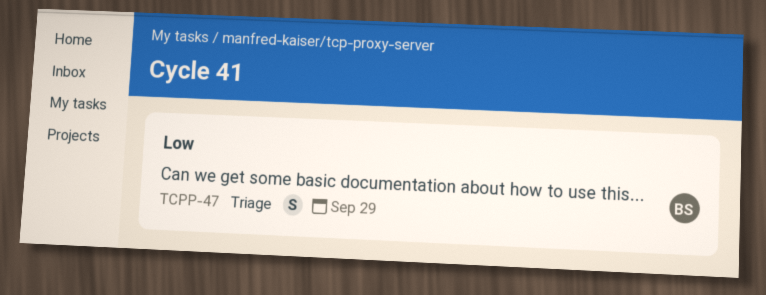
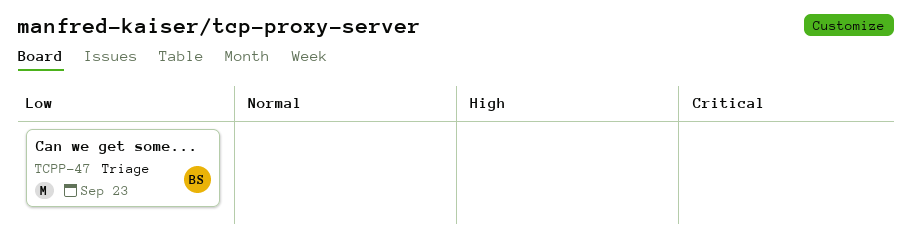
TCPP-47, estimate: S -> M
TCPP-47, due: Sep 29 -> Sep 23

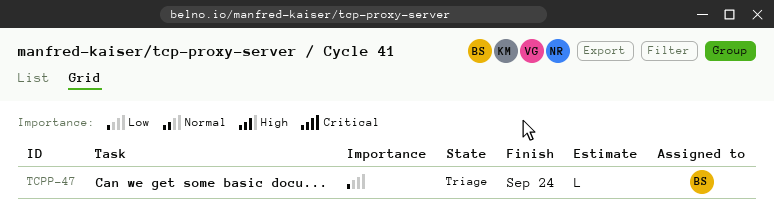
TCPP-47, estimate: M -> L
TCPP-47, due: Sep 23 -> Sep 24

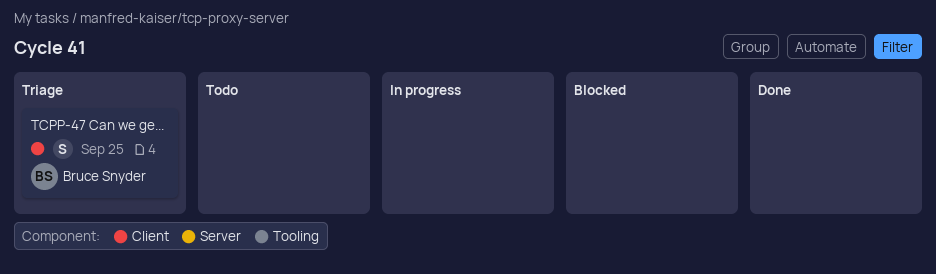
TCPP-47, estimate: L -> S
TCPP-47, due: Sep 24 -> Sep 25

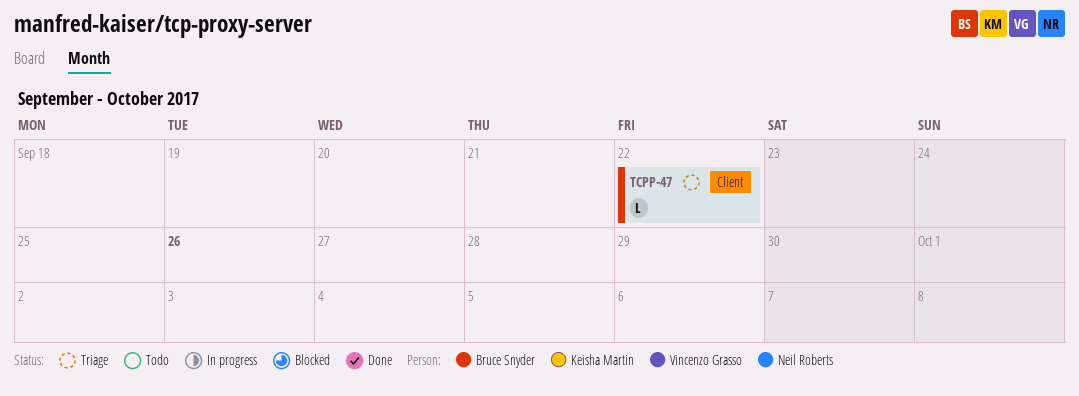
TCPP-47, estimate: S -> L
TCPP-47, due: Sep 25 -> Sep 22

